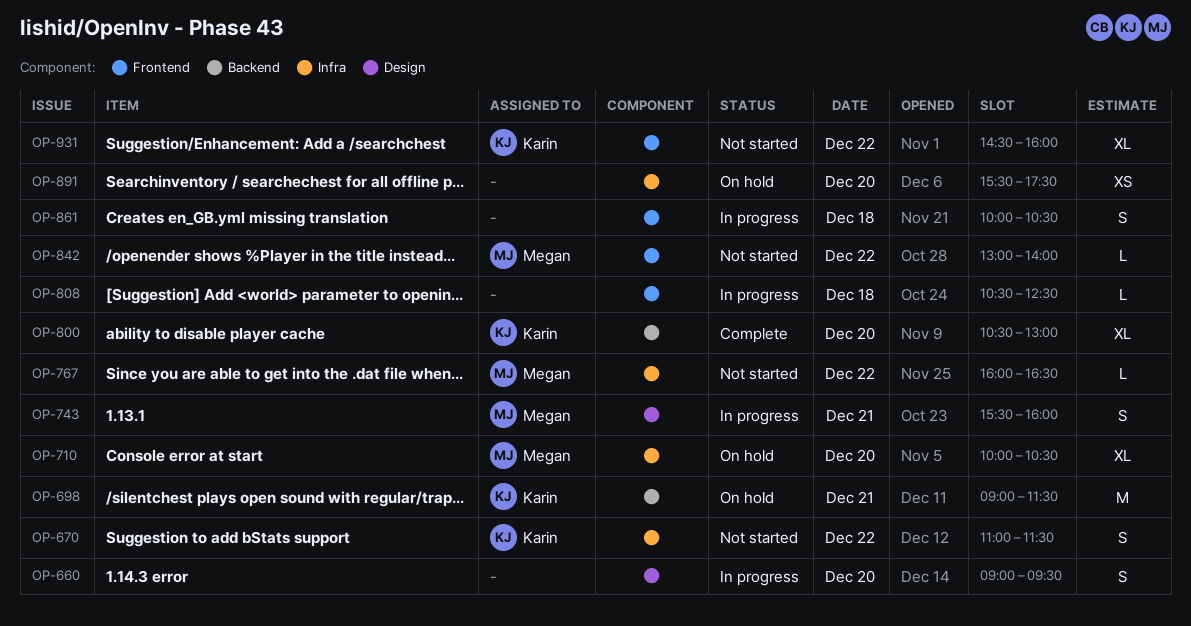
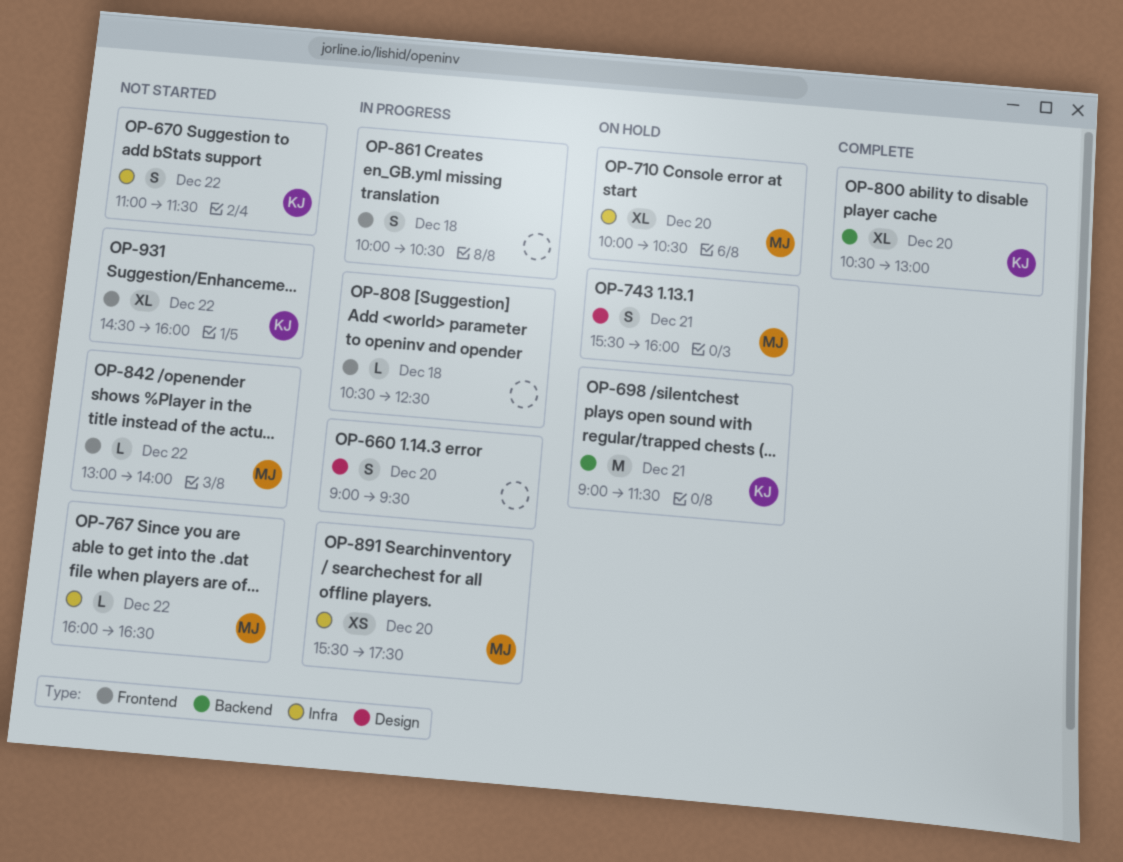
OP-743, status: In progress -> On hold
OP-891, status: On hold -> In progress
OP-891, owner: none -> Megan

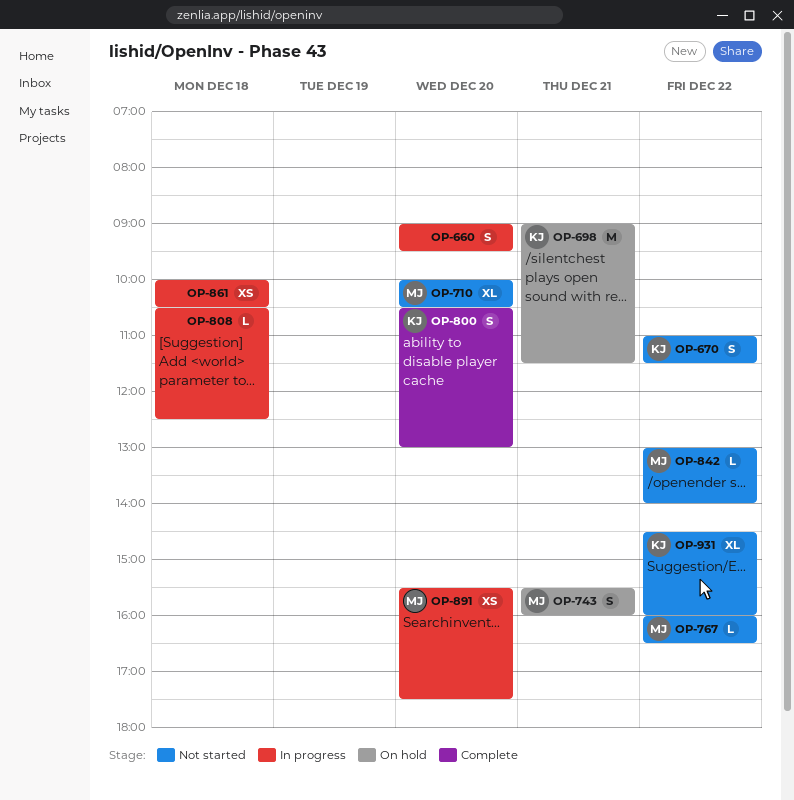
OP-710, status: On hold -> Not started
OP-800, estimate: XL -> S
OP-861, estimate: S -> XS

